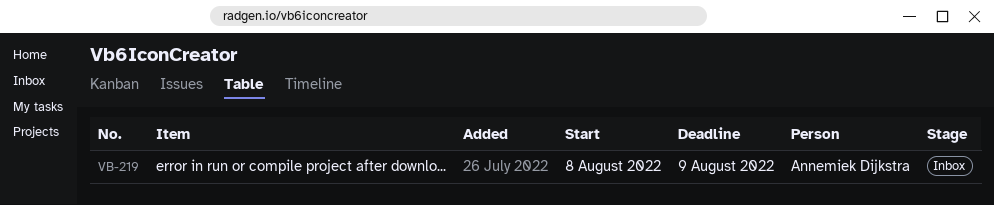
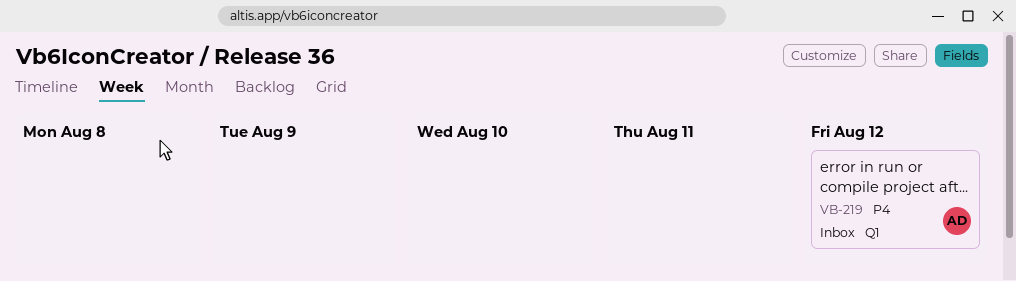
VB-219, due: Aug 9 -> Aug 12

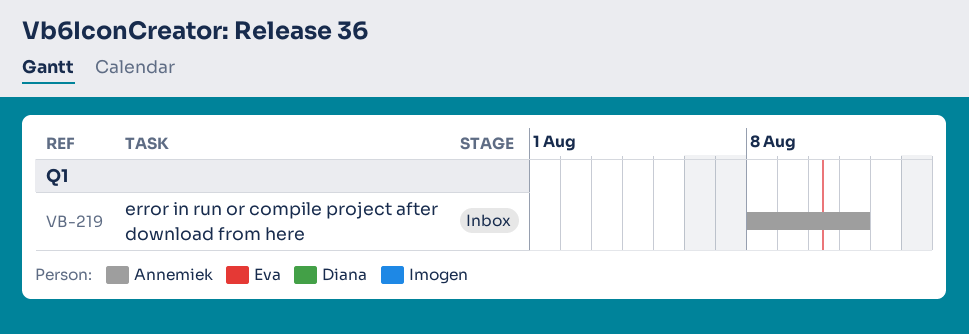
VB-219, due: Aug 12 -> Aug 11

